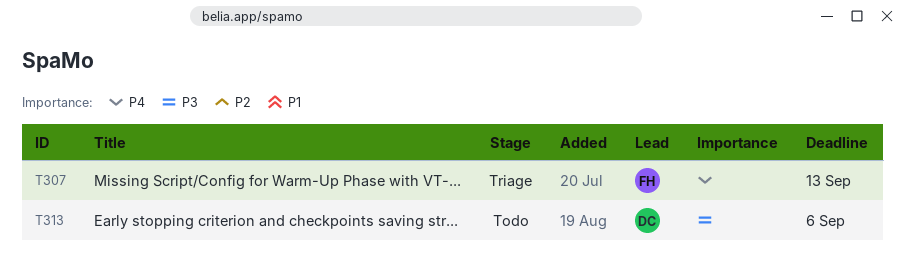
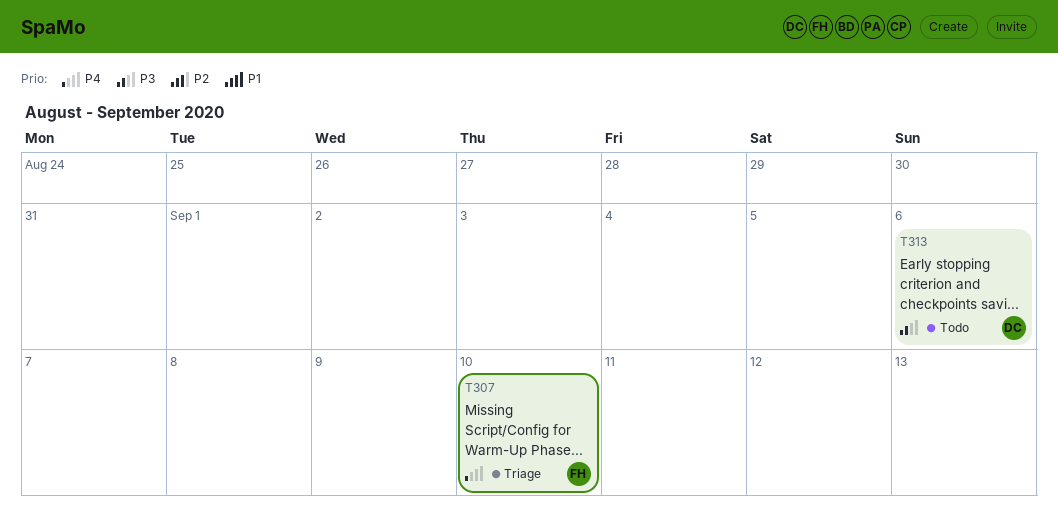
T307, due: Sep 13 -> Sep 10

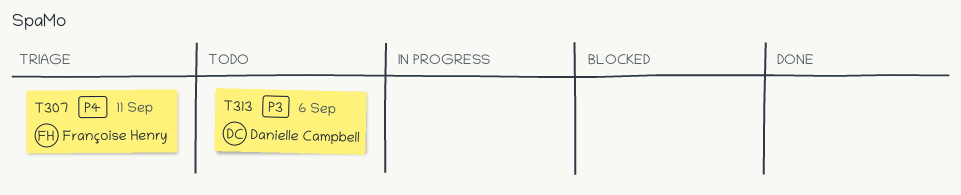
T307, due: Sep 10 -> Sep 11

